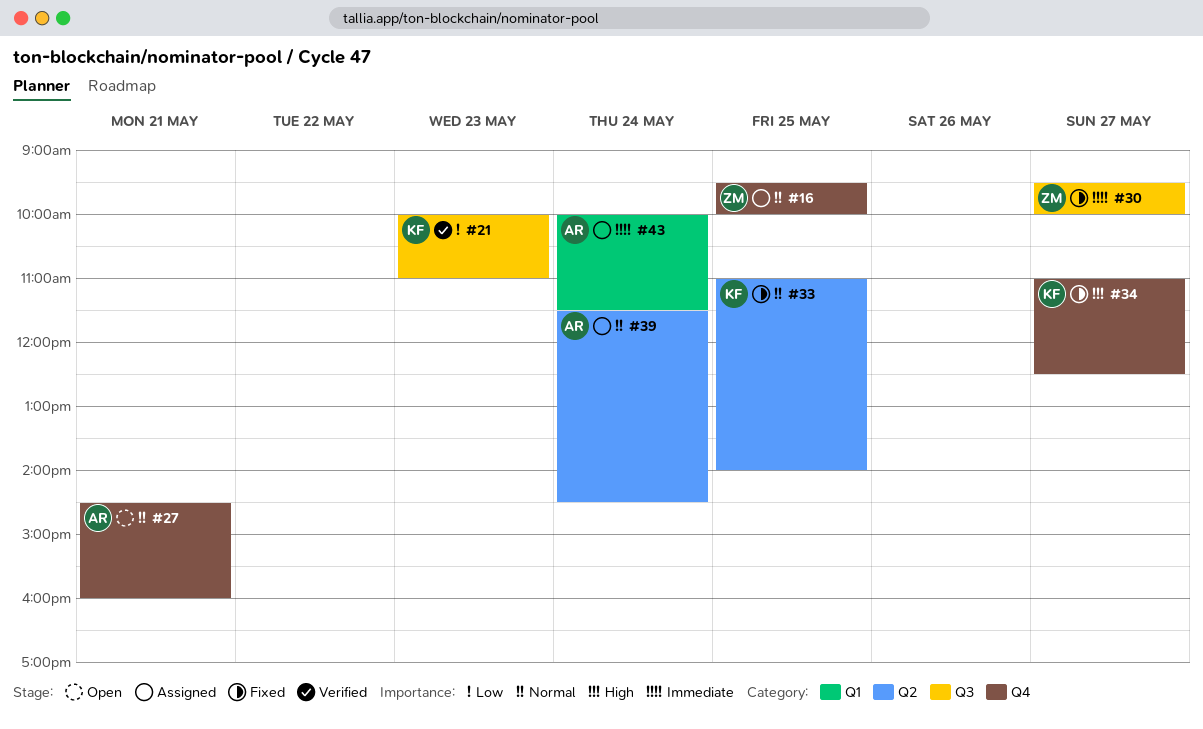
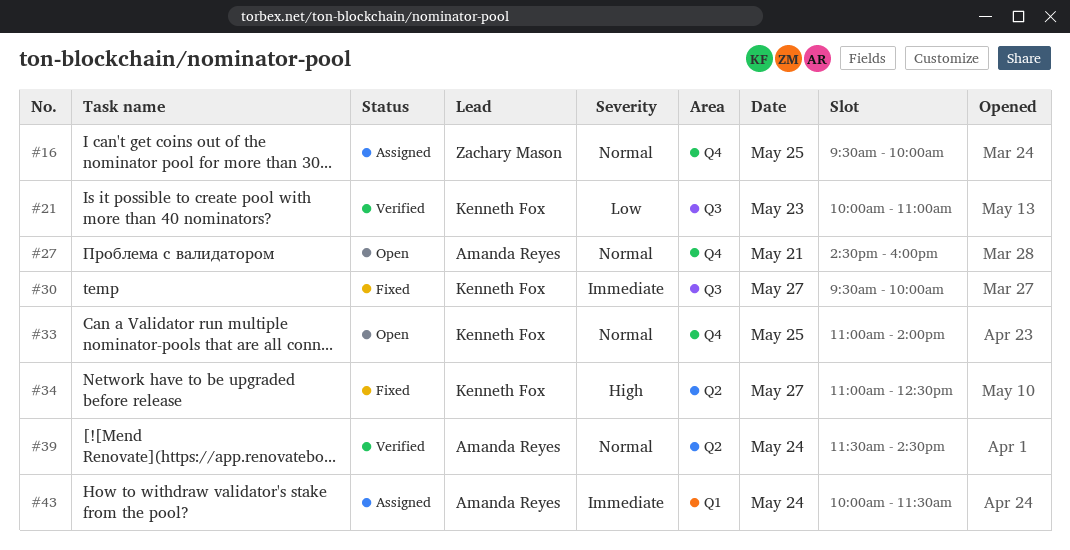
#30, owner: Zachary Mason -> Kenneth Fox
#33, status: Fixed -> Open
#33, label: Q2 -> Q4
#34, label: Q4 -> Q2
#39, status: Assigned -> Verified

